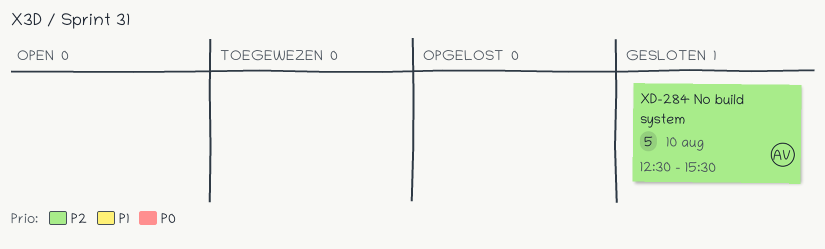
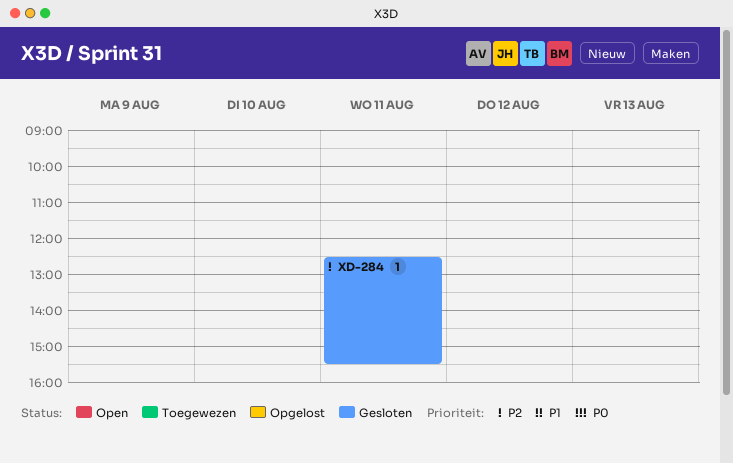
XD-284, estimate: 5 -> 1
XD-284, day: Aug 10 -> Aug 11

